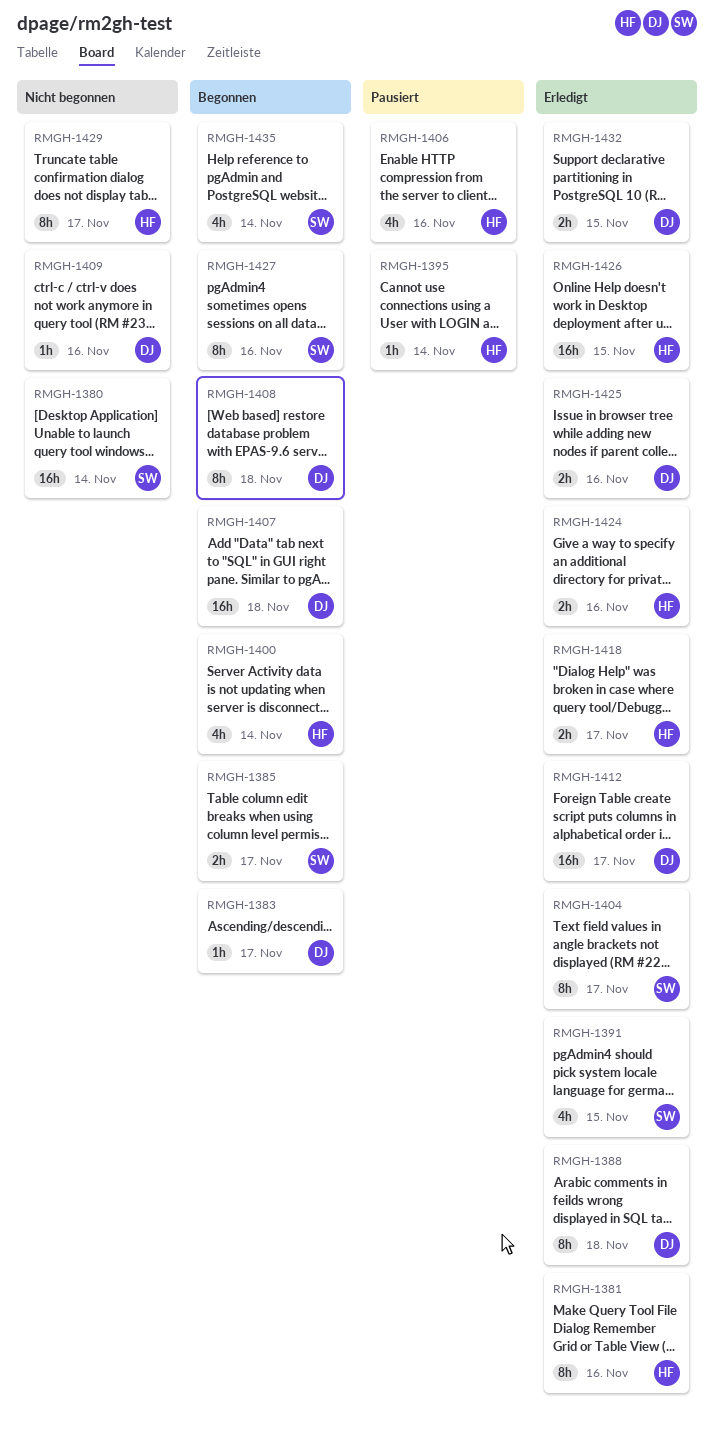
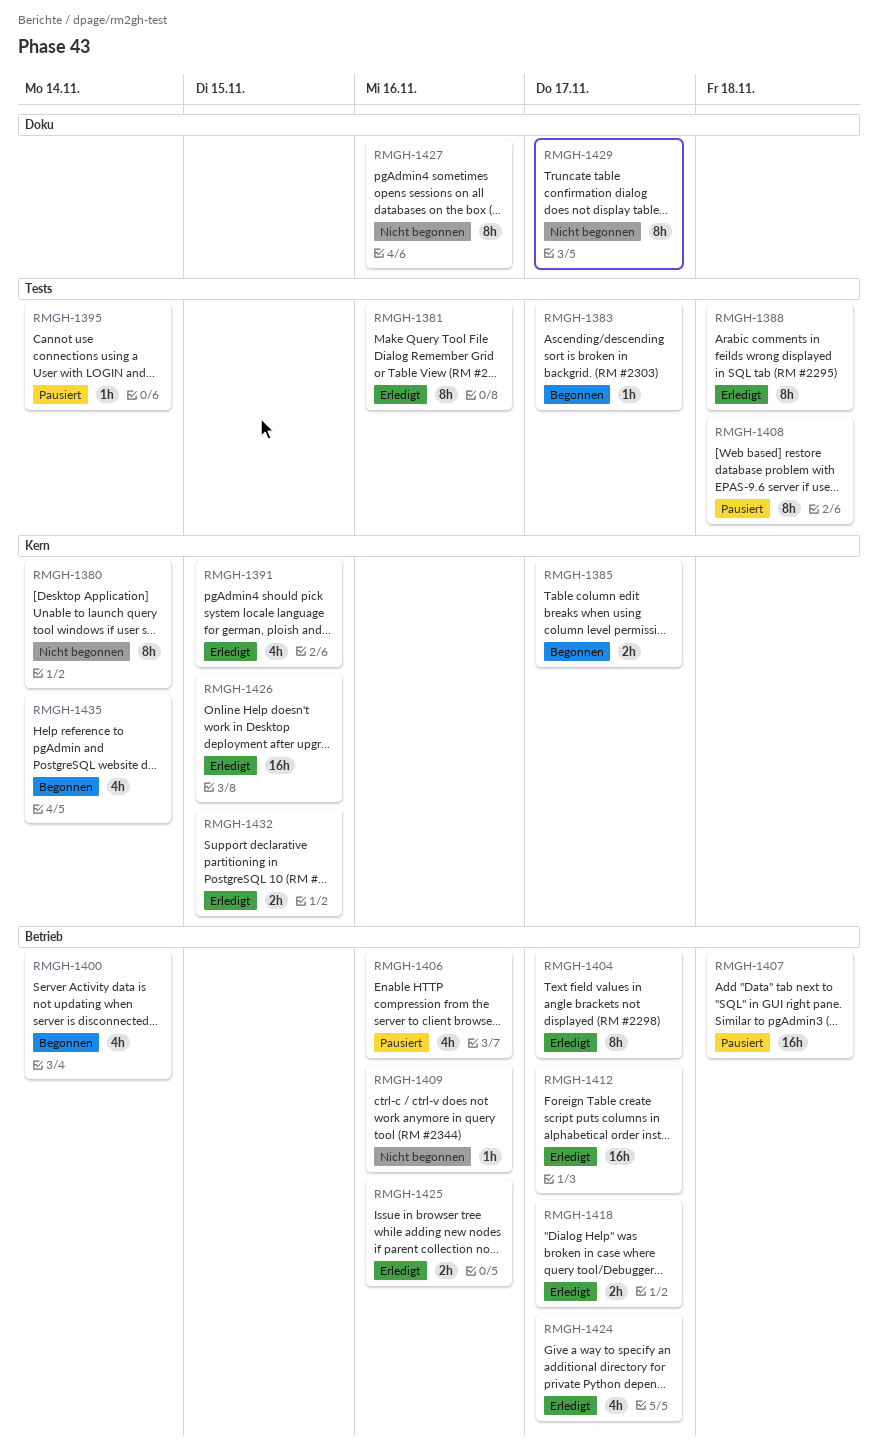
RMGH-1380, estimate: 16h -> 8h
RMGH-1407, status: Begonnen -> Pausiert
RMGH-1408, status: Begonnen -> Pausiert
RMGH-1424, estimate: 2h -> 4h
RMGH-1424, due: Nov 16 -> Nov 17
RMGH-1427, status: Begonnen -> Nicht begonnen

